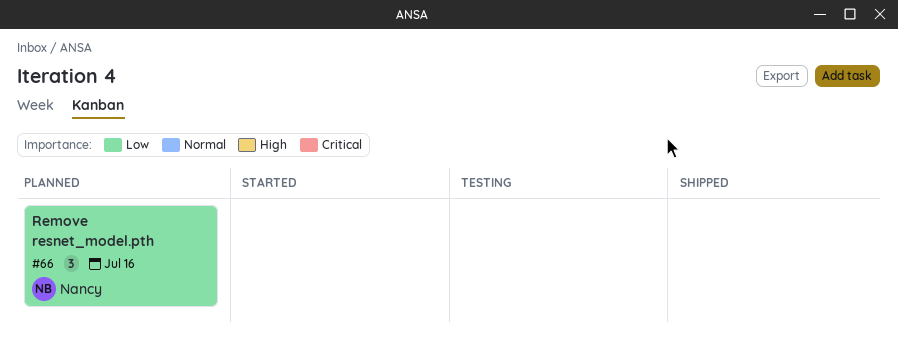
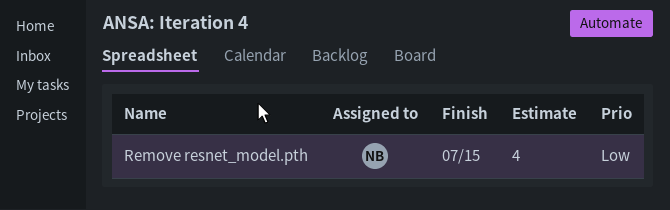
Remove resnet_model.pth, estimate: 3 -> 4
Remove resnet_model.pth, due: Jul 16 -> Jul 15

